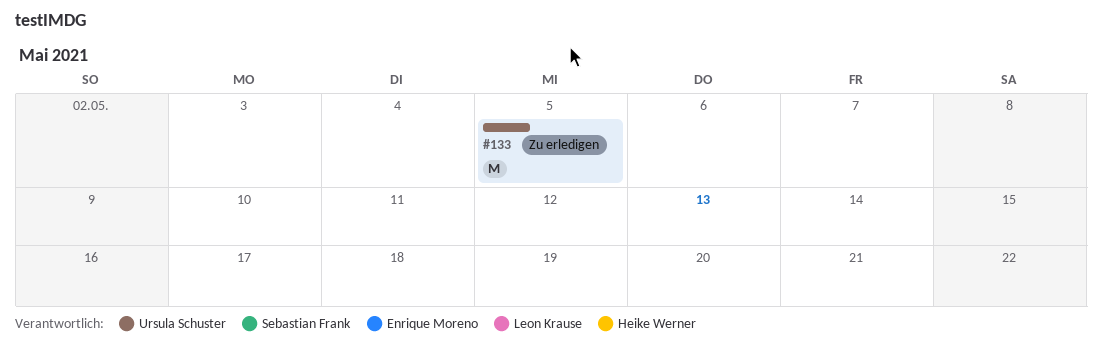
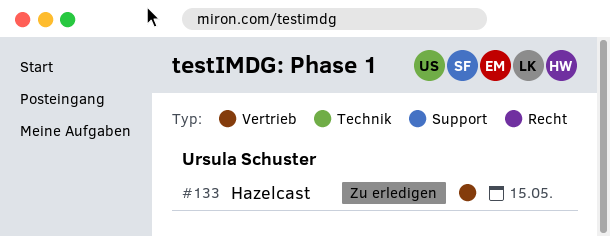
#133, due: May 5 -> May 15

